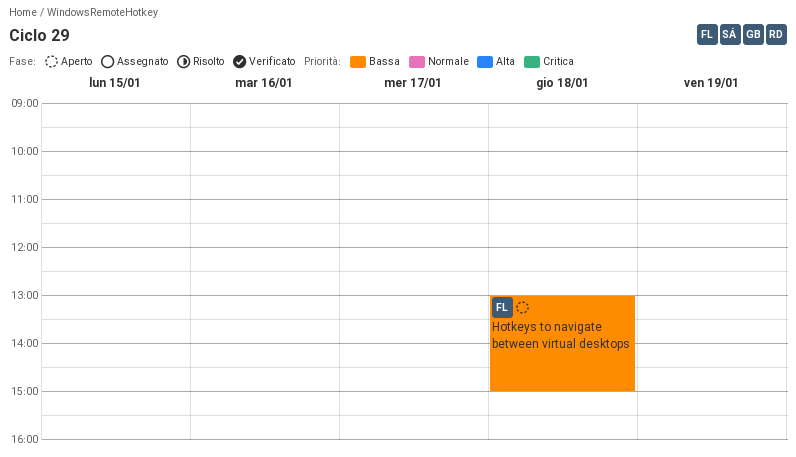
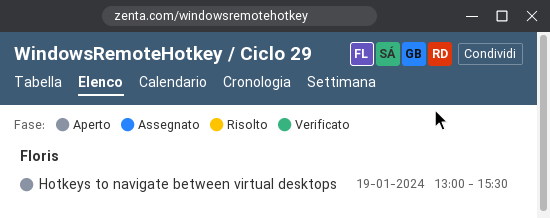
Hotkeys to navigate between virtual desktops, day: Jan 18 -> Jan 19
Hotkeys to navigate between virtual desktops, ends: 15:00 -> 15:30

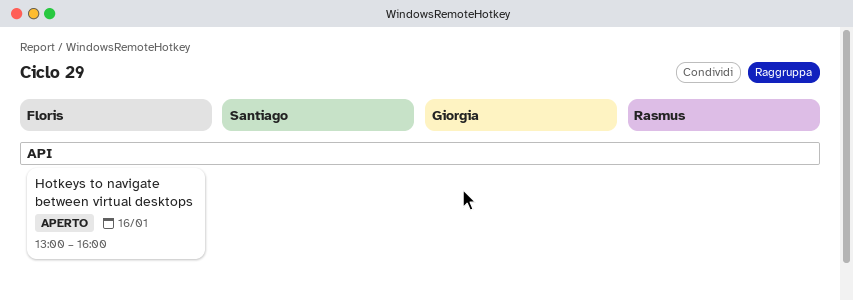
Hotkeys to navigate between virtual desktops, day: Jan 19 -> Jan 16
Hotkeys to navigate between virtual desktops, ends: 15:30 -> 16:00

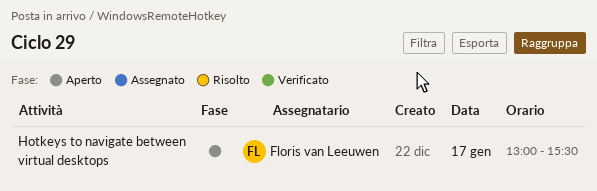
Hotkeys to navigate between virtual desktops, day: Jan 16 -> Jan 17
Hotkeys to navigate between virtual desktops, ends: 16:00 -> 15:30

